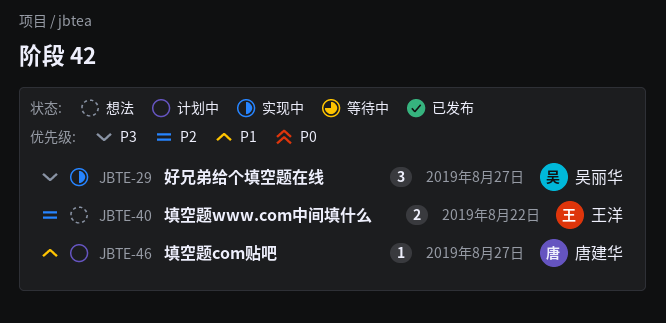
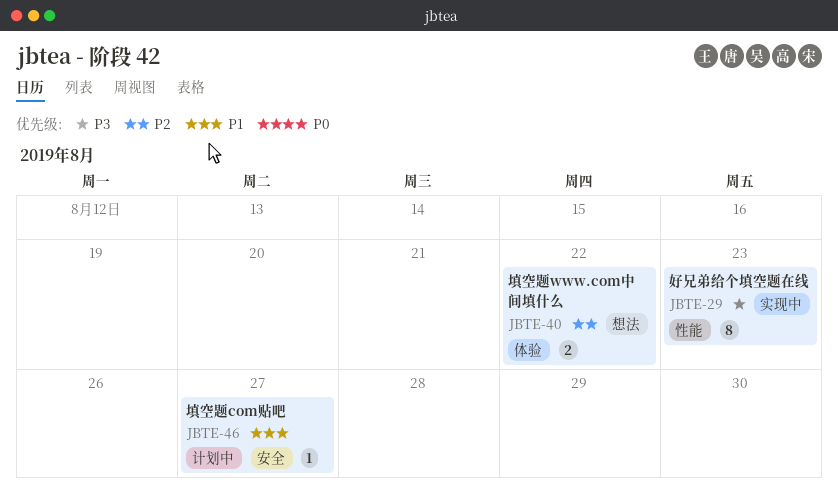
JBTE-29, estimate: 3 -> 8
JBTE-29, due: Aug 27 -> Aug 23

